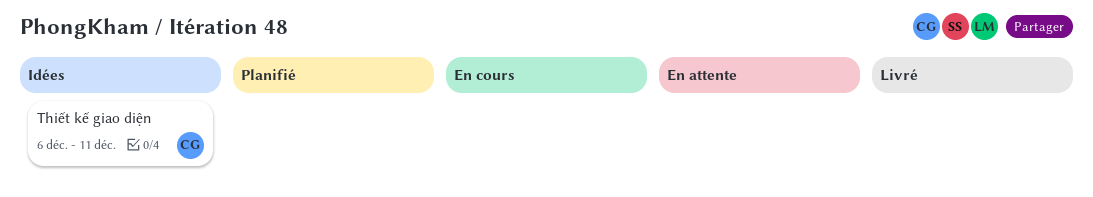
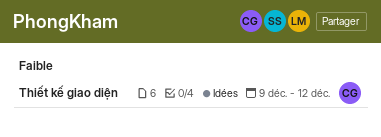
Thiết kế giao diện, start: Dec 6 -> Dec 9
Thiết kế giao diện, due: Dec 11 -> Dec 12

